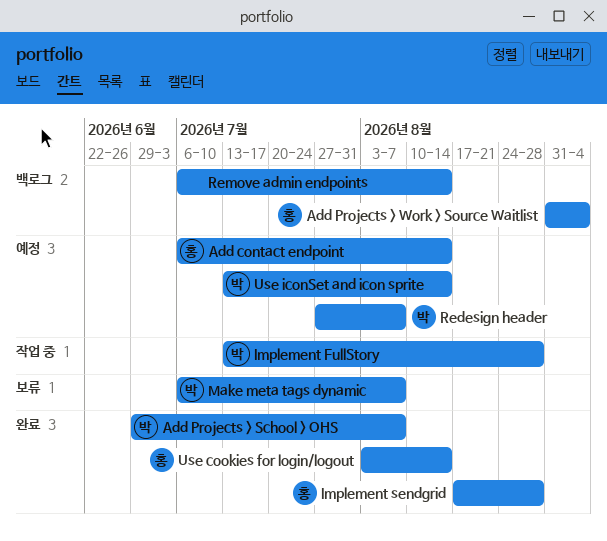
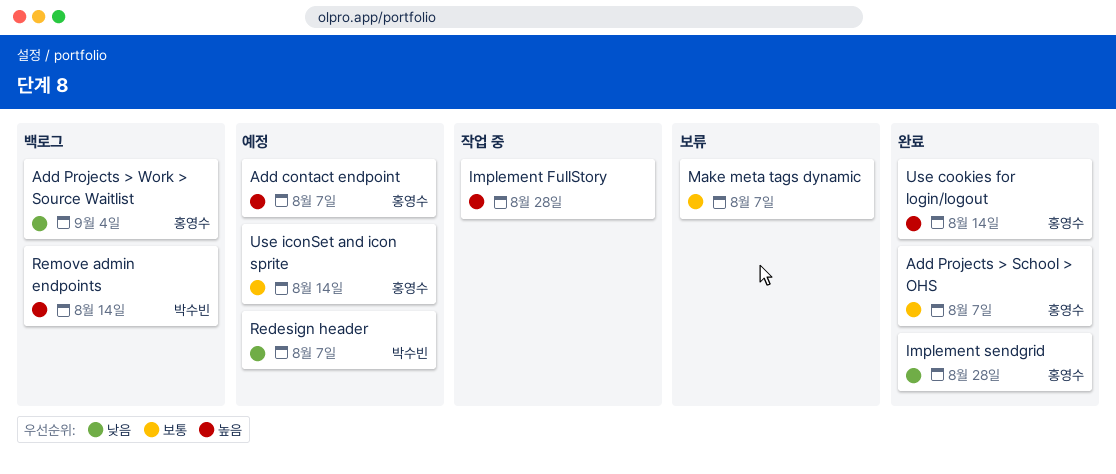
Add contact endpoint, due: Aug 14 -> Aug 7
Add Projects > School > OHS, owner: 박수빈 -> 홍영수
Implement FullStory, owner: 박수빈 -> none
Make meta tags dynamic, owner: 박수빈 -> none
Remove admin endpoints, owner: none -> 박수빈
Use iconSet and icon sprite, owner: 박수빈 -> 홍영수

